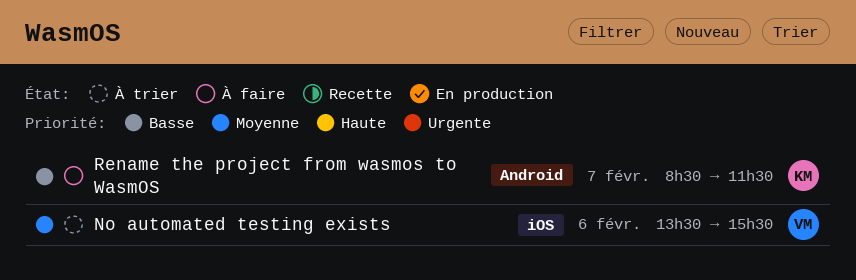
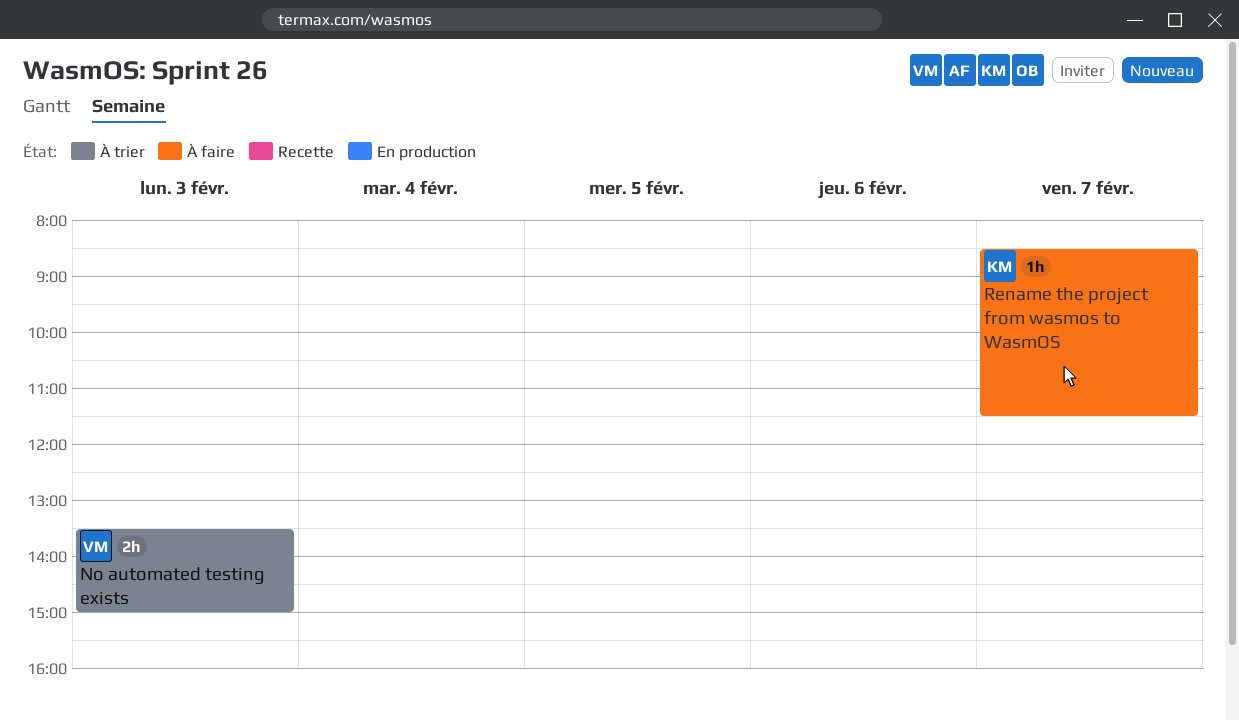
No automated testing exists, day: Feb 6 -> Feb 3
No automated testing exists, ends: 15:30 -> 15:00

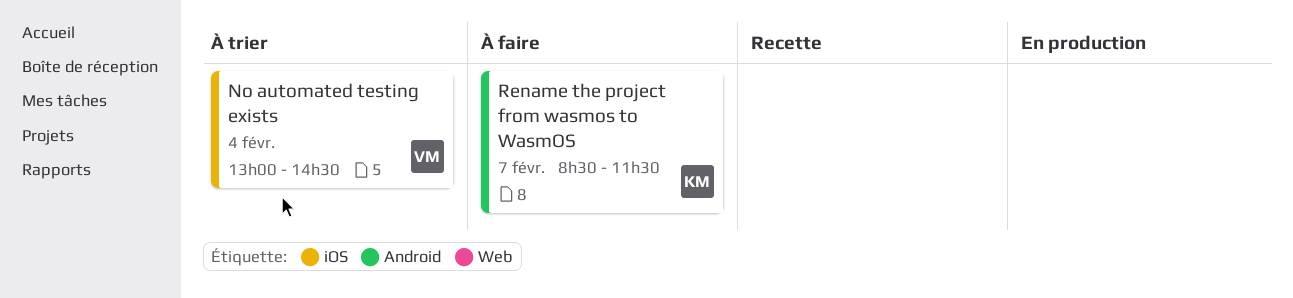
No automated testing exists, day: Feb 3 -> Feb 4
No automated testing exists, begins: 13:30 -> 13:00
No automated testing exists, ends: 15:00 -> 14:30

